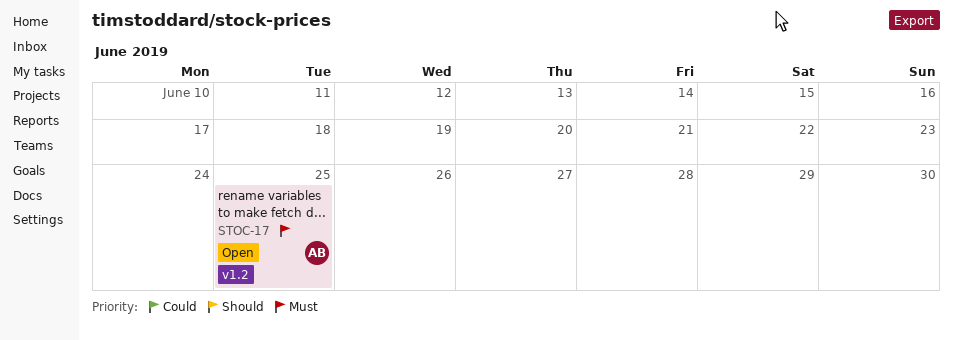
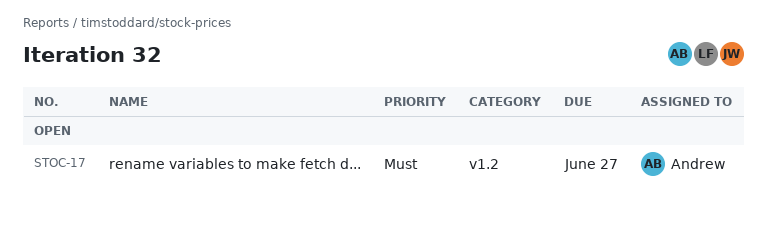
STOC-17, due: Jun 25 -> Jun 27

